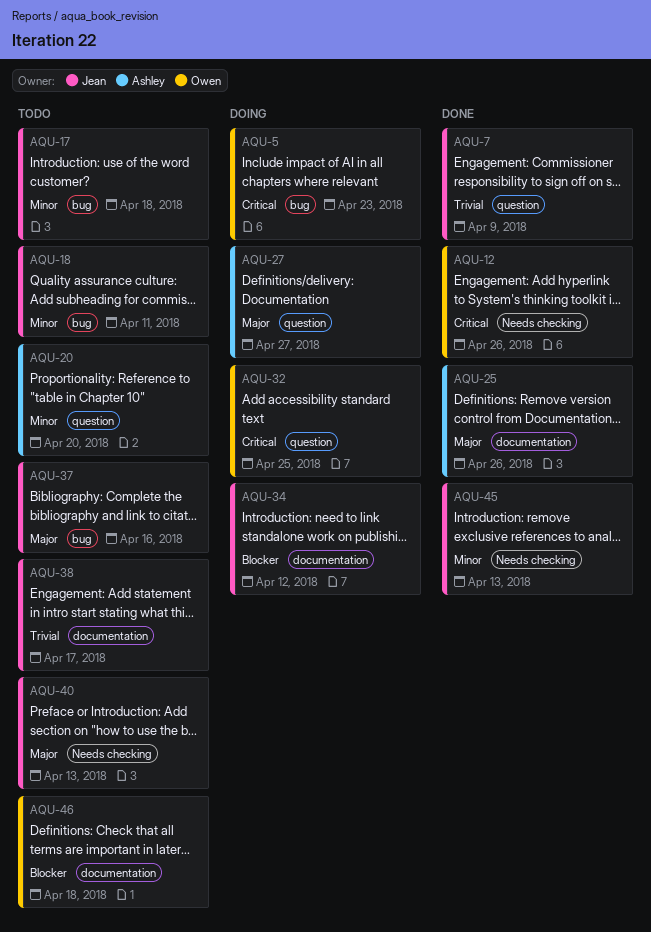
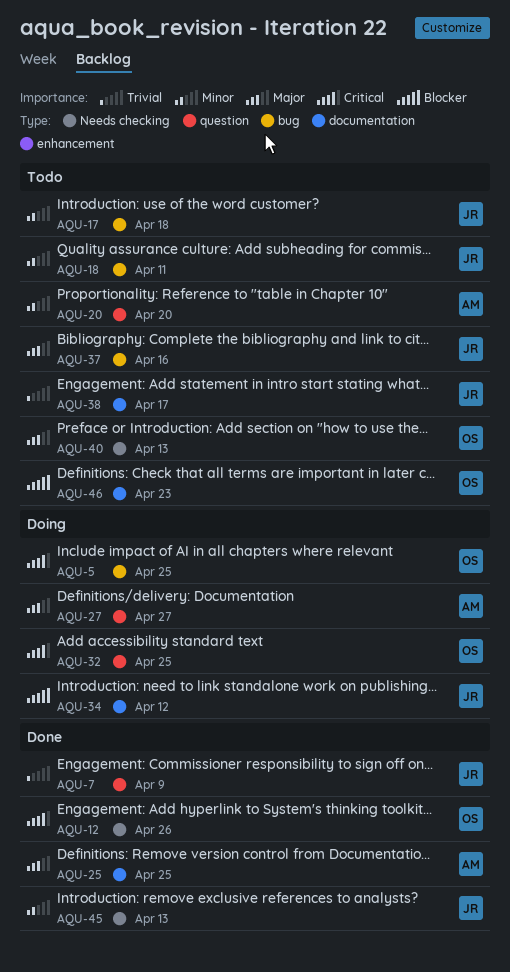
AQU-5, due: Apr 23 -> Apr 25
AQU-25, due: Apr 26 -> Apr 25
AQU-40, owner: Jean -> Owen
AQU-46, due: Apr 18 -> Apr 23

